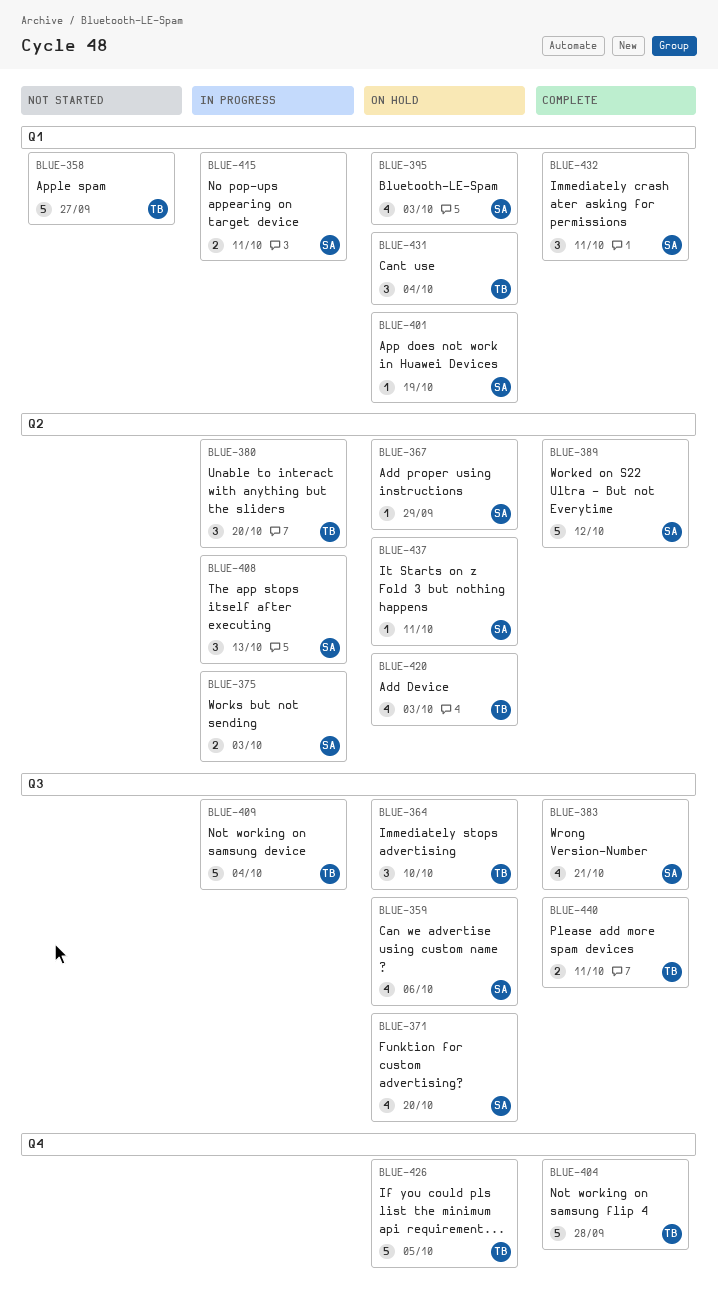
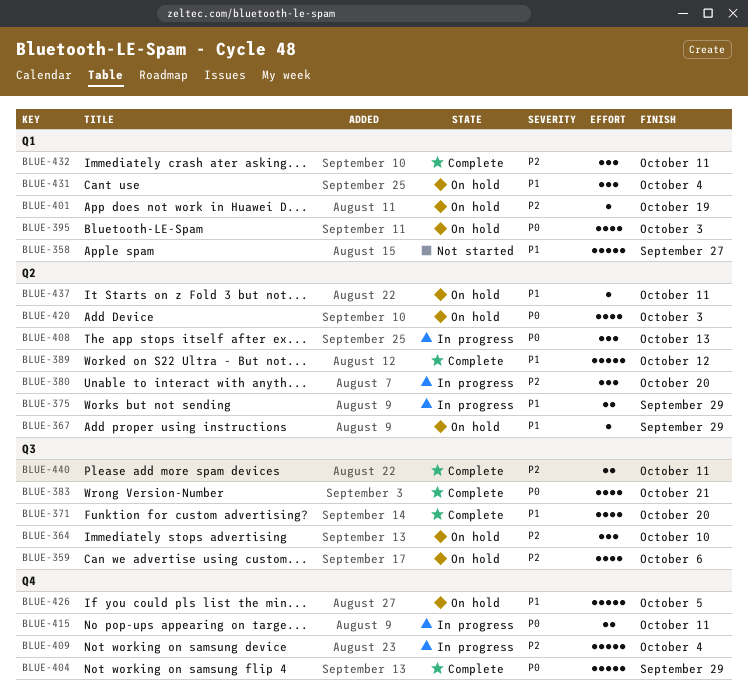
BLUE-371, status: On hold -> Complete
BLUE-375, due: Oct 3 -> Sep 29
BLUE-404, due: Sep 28 -> Sep 29
BLUE-409, label: Q3 -> Q4
BLUE-415, label: Q1 -> Q4

